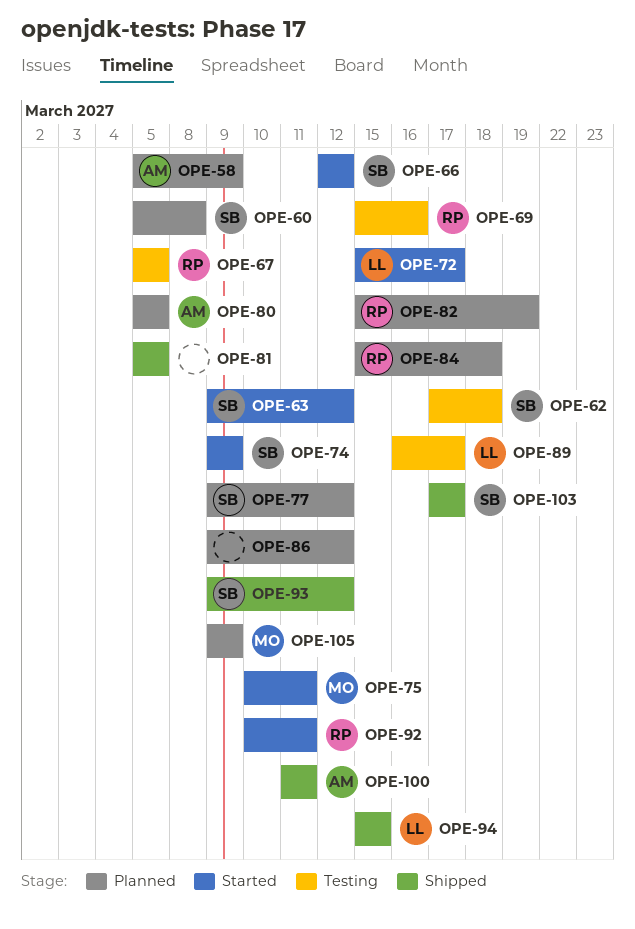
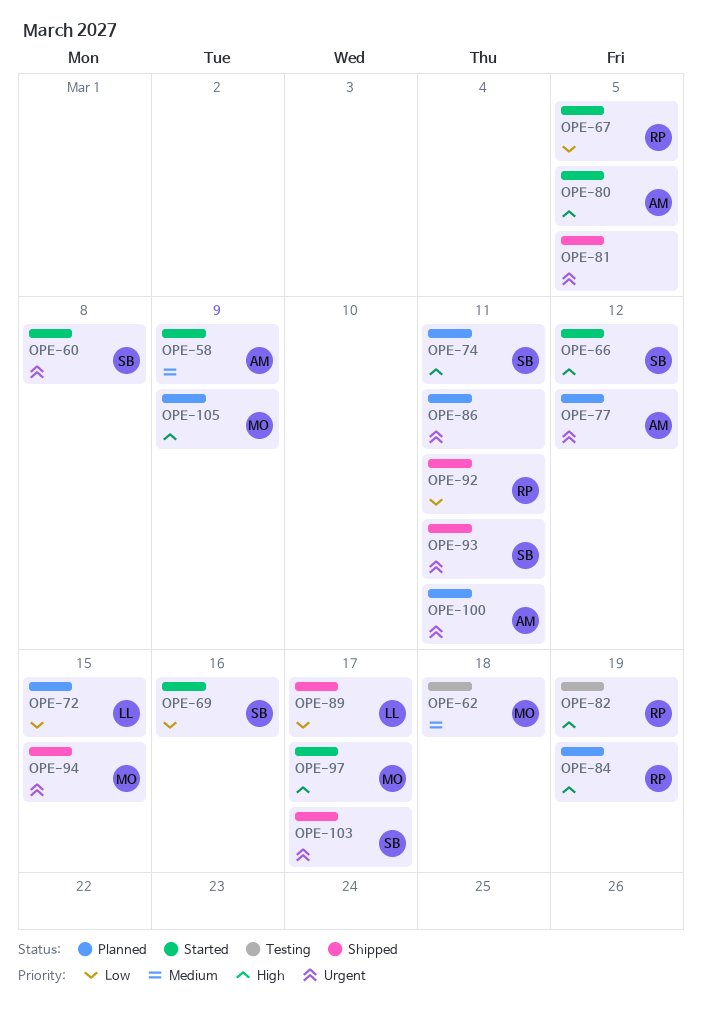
OPE-58, status: Planned -> Started
OPE-60, status: Planned -> Started
OPE-62, owner: SB -> MO
OPE-63: present -> none
OPE-67, status: Testing -> Started
OPE-69, status: Testing -> Started
OPE-69, owner: RP -> SB
OPE-72, status: Started -> Planned
OPE-72, due: Mar 17 -> Mar 15
OPE-74, status: Started -> Planned
OPE-74, due: Mar 9 -> Mar 11
OPE-75: present -> none
OPE-77, owner: SB -> AM
OPE-80, status: Planned -> Started
OPE-82, status: Planned -> Testing
OPE-84, due: Mar 18 -> Mar 19
OPE-86, due: Mar 12 -> Mar 11
OPE-89, status: Testing -> Shipped
OPE-92, status: Started -> Shipped
OPE-93, due: Mar 12 -> Mar 11
OPE-94, owner: LL -> MO
OPE-97: none -> present
OPE-100, status: Shipped -> Planned

